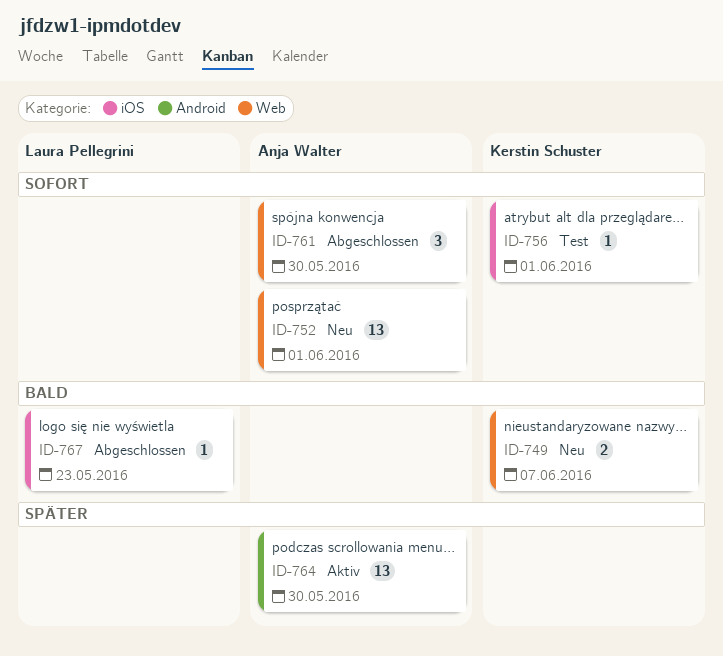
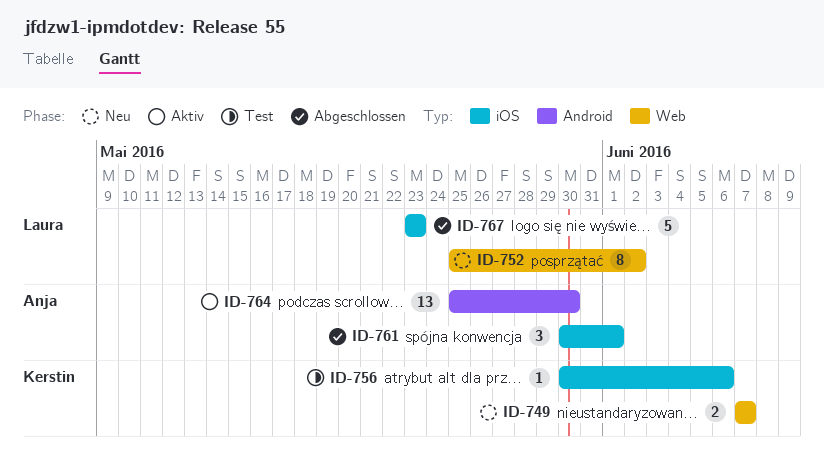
ID-752, owner: Anja Walter -> Laura Pellegrini
ID-752, estimate: 13 -> 8
ID-752, due: Jun 1 -> Jun 2
ID-756, due: Jun 1 -> Jun 6
ID-761, label: Web -> iOS
ID-761, due: May 30 -> Jun 1
ID-767, estimate: 1 -> 5

